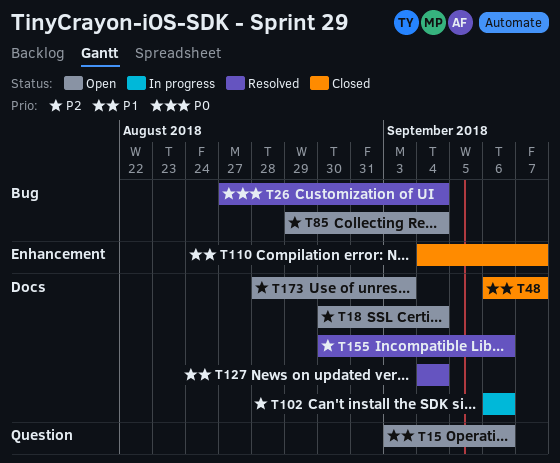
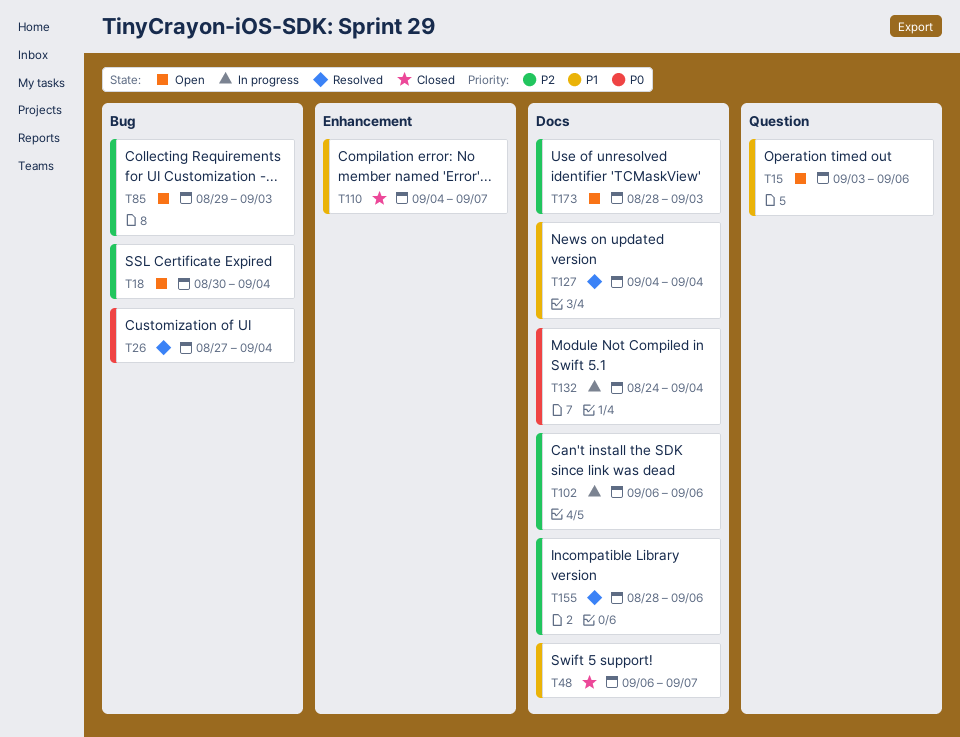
T18, label: Docs -> Bug
T85, due: Sep 4 -> Sep 3
T132: none -> present
T155, start: Aug 30 -> Aug 28

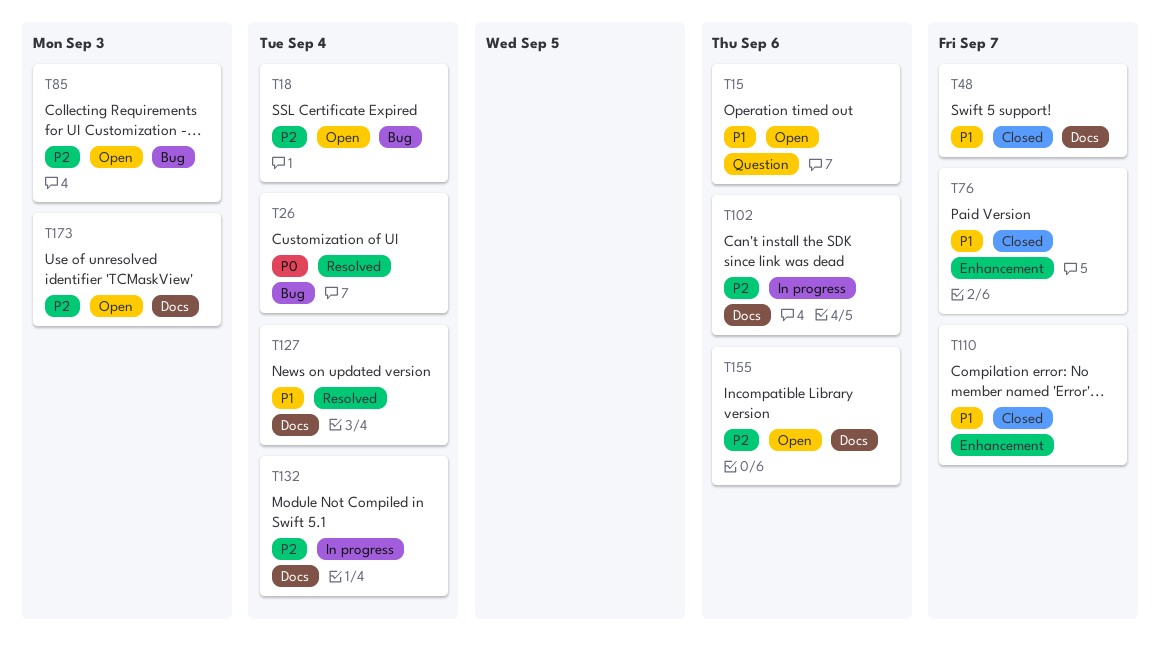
T76: none -> present
T132, priority: P0 -> P2
T155, status: Resolved -> Open

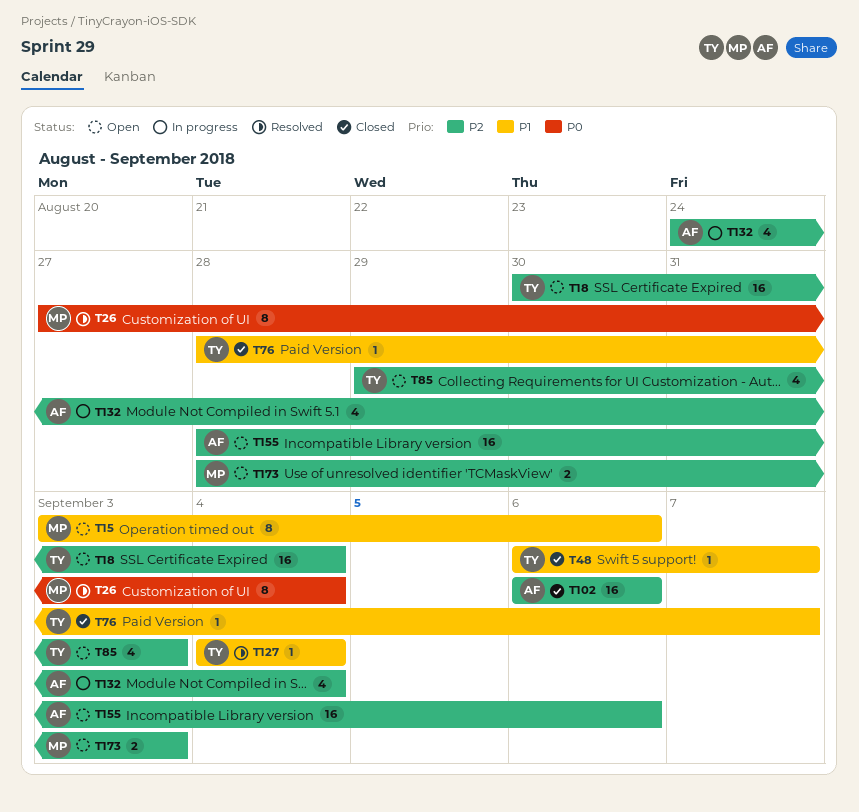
T102, status: In progress -> Closed
T110: present -> none

